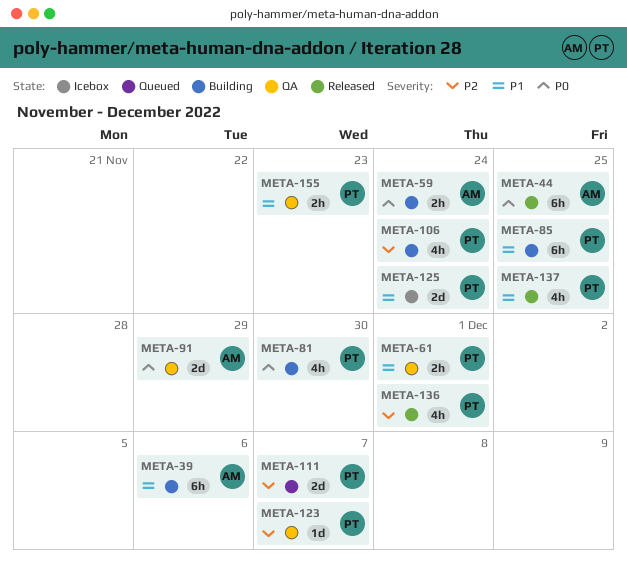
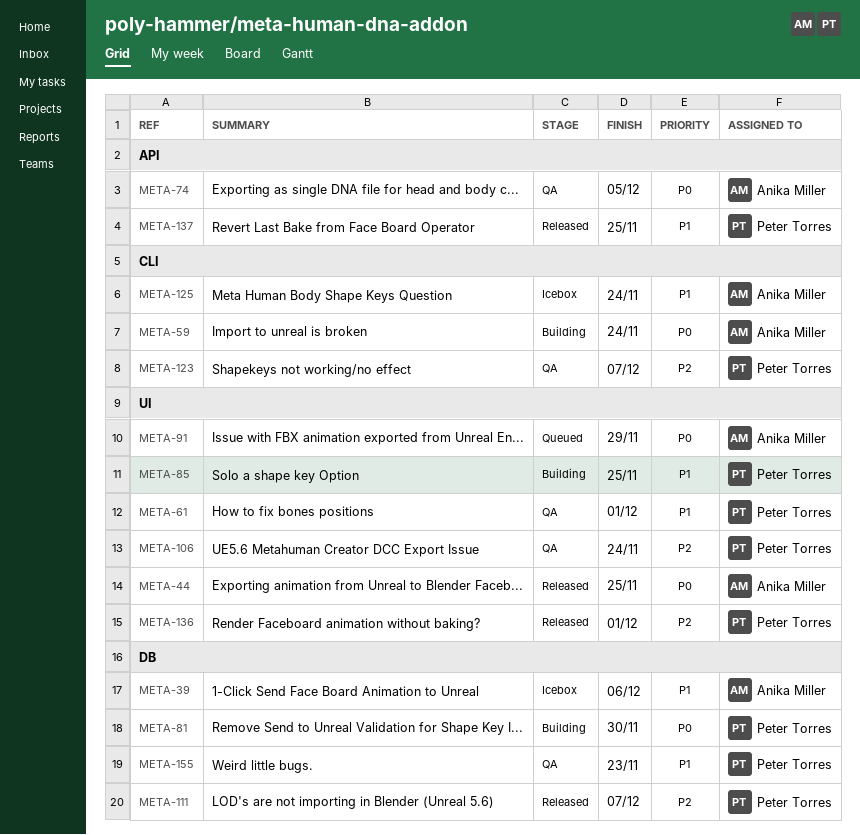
META-39, status: Building -> Icebox
META-74: none -> present
META-91, status: QA -> Queued
META-106, status: Building -> QA
META-111, status: Queued -> Released
META-125, owner: Peter Torres -> Anika Miller

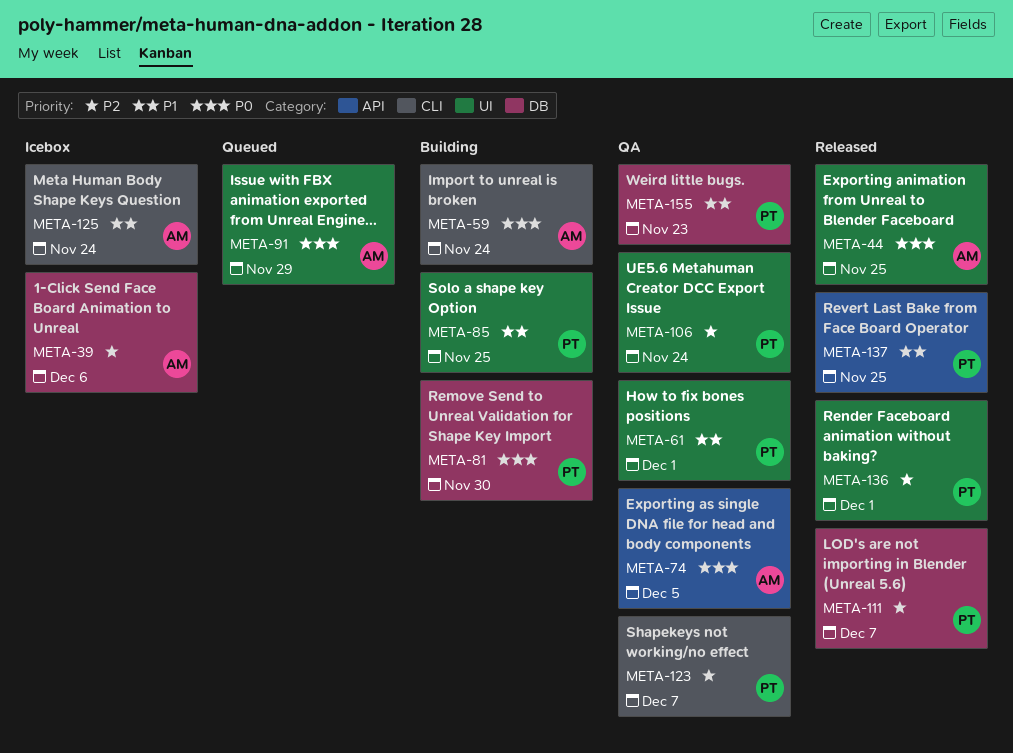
META-39, priority: P1 -> P2

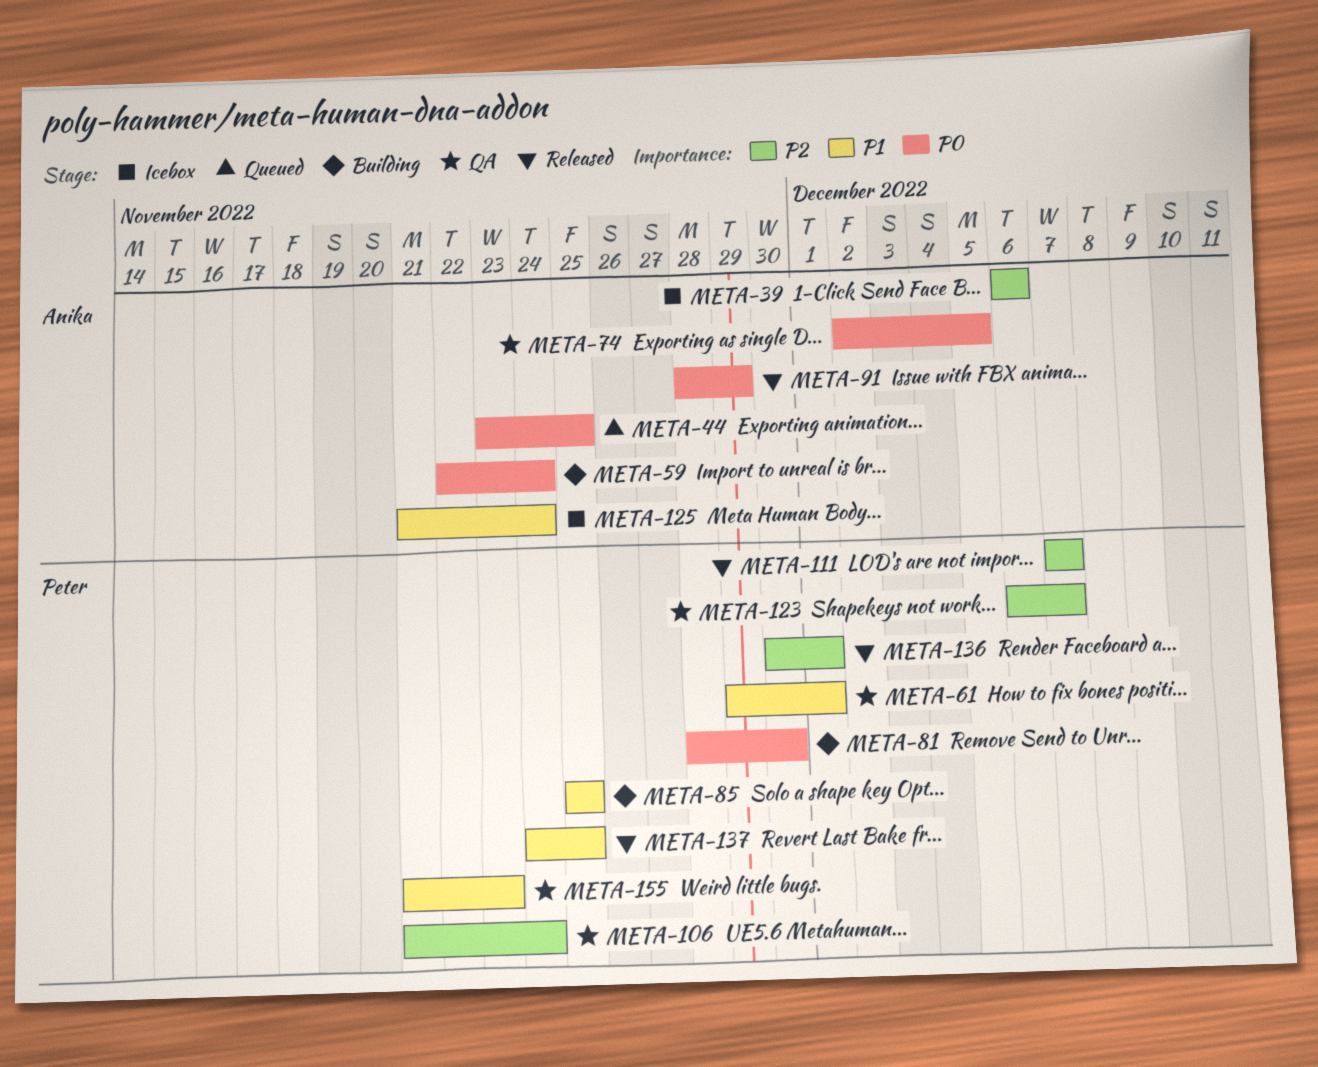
META-44, status: Released -> Queued
META-91, status: Queued -> Released

